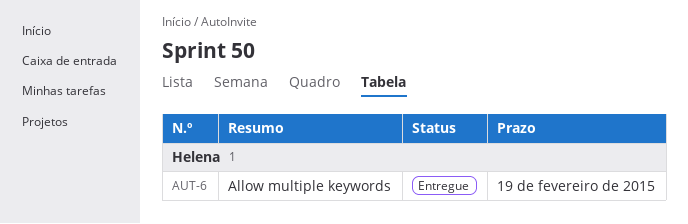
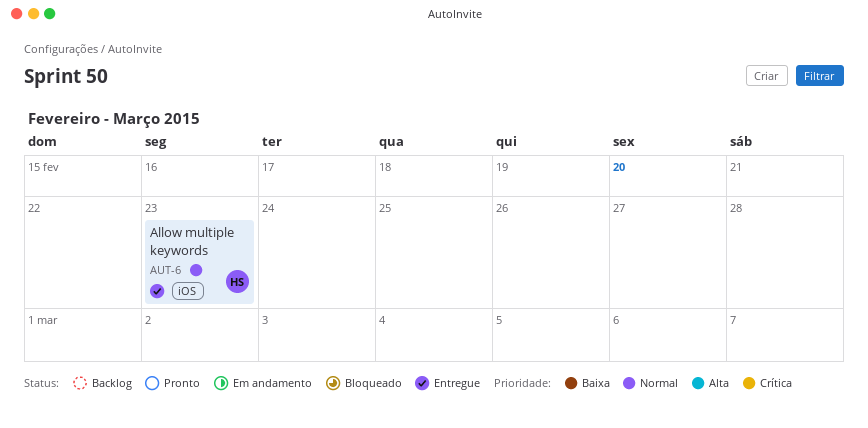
AUT-6, due: Feb 19 -> Feb 23

